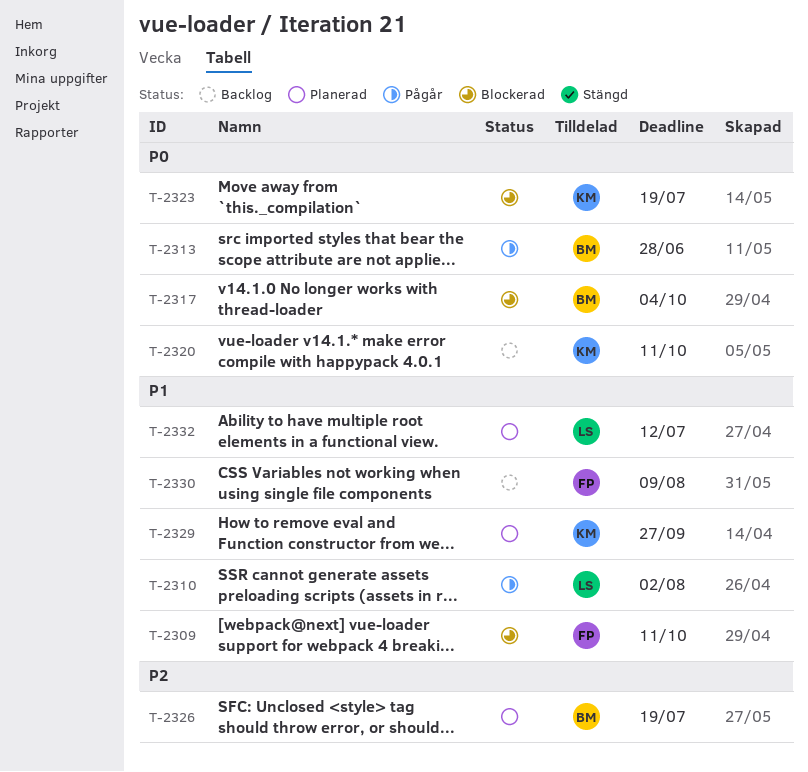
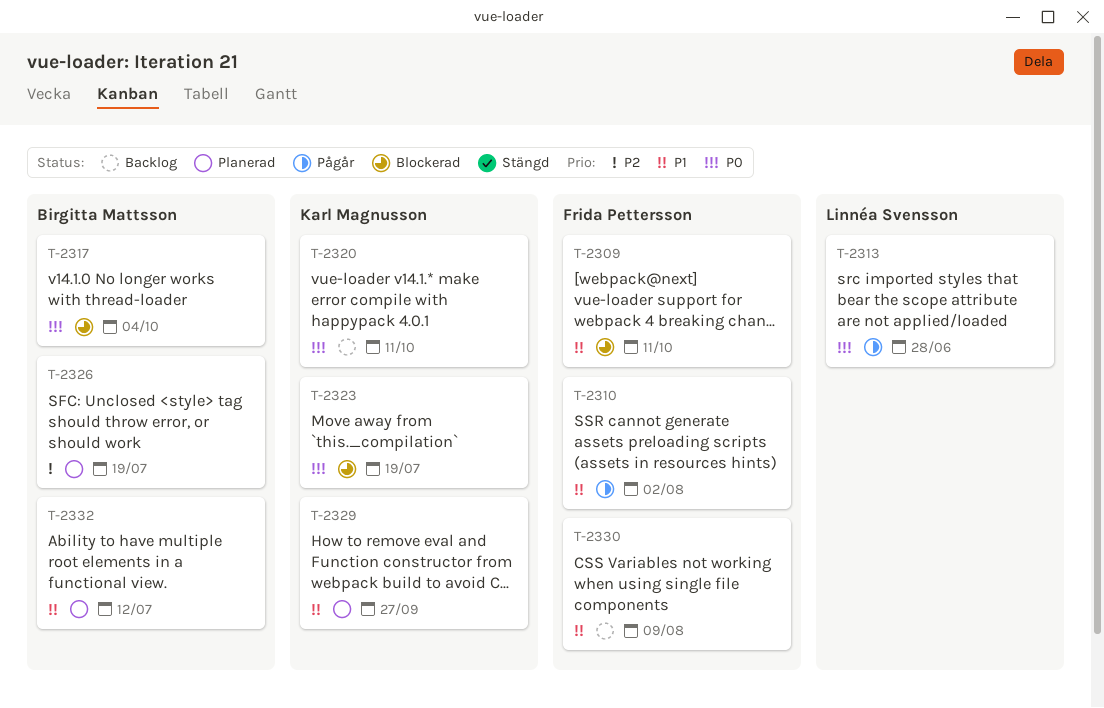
T-2310, owner: Linnéa Svensson -> Frida Pettersson
T-2313, owner: Birgitta Mattsson -> Linnéa Svensson
T-2332, owner: Linnéa Svensson -> Birgitta Mattsson

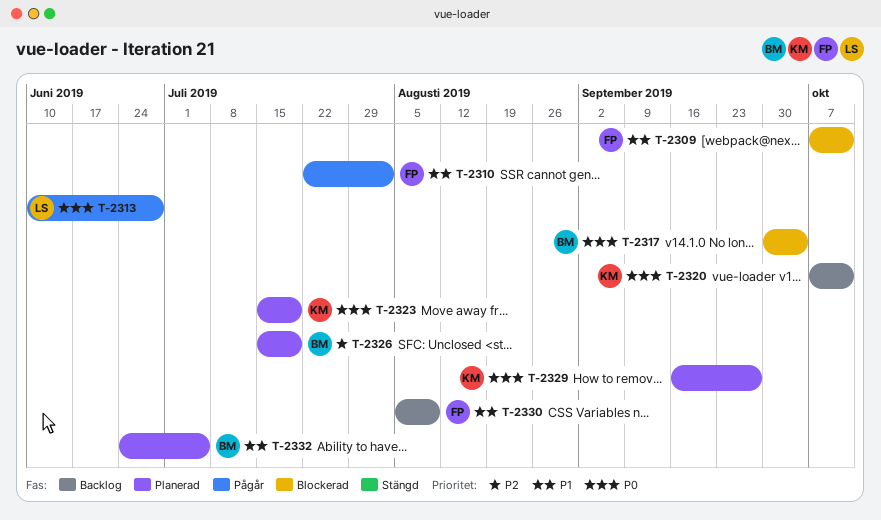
T-2323, status: Blockerad -> Planerad
T-2329, priority: P1 -> P0
T-2332, due: Jul 12 -> Jul 5

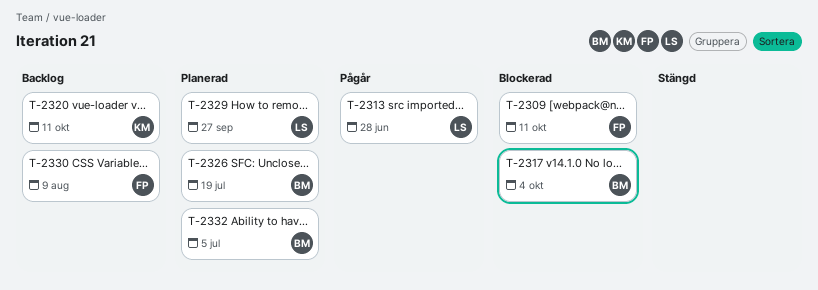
T-2310: present -> none
T-2323: present -> none
T-2329, owner: KM -> LS

